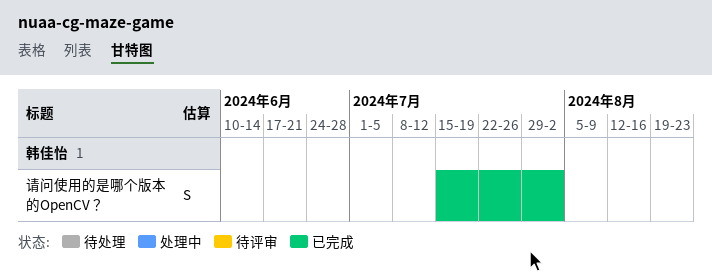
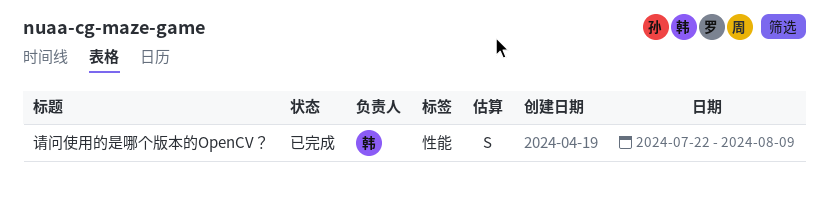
请问使用的是哪个版本的OpenCV？, start: Jul 15 -> Jul 22
请问使用的是哪个版本的OpenCV？, due: Aug 2 -> Aug 9

